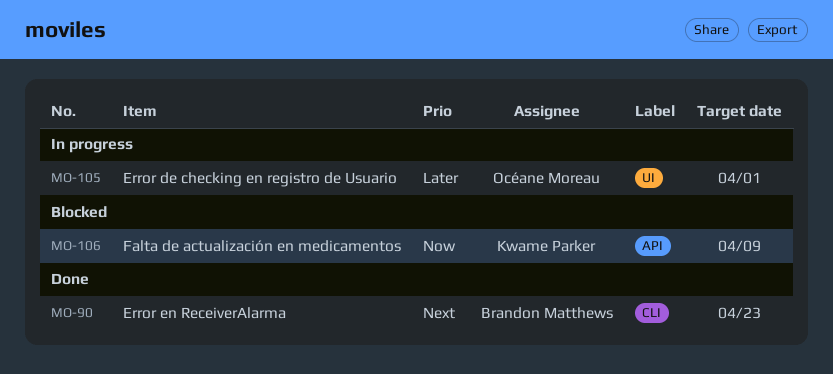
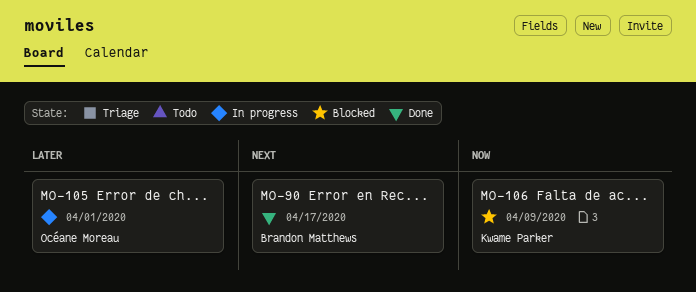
MO-90, due: Apr 23 -> Apr 17

